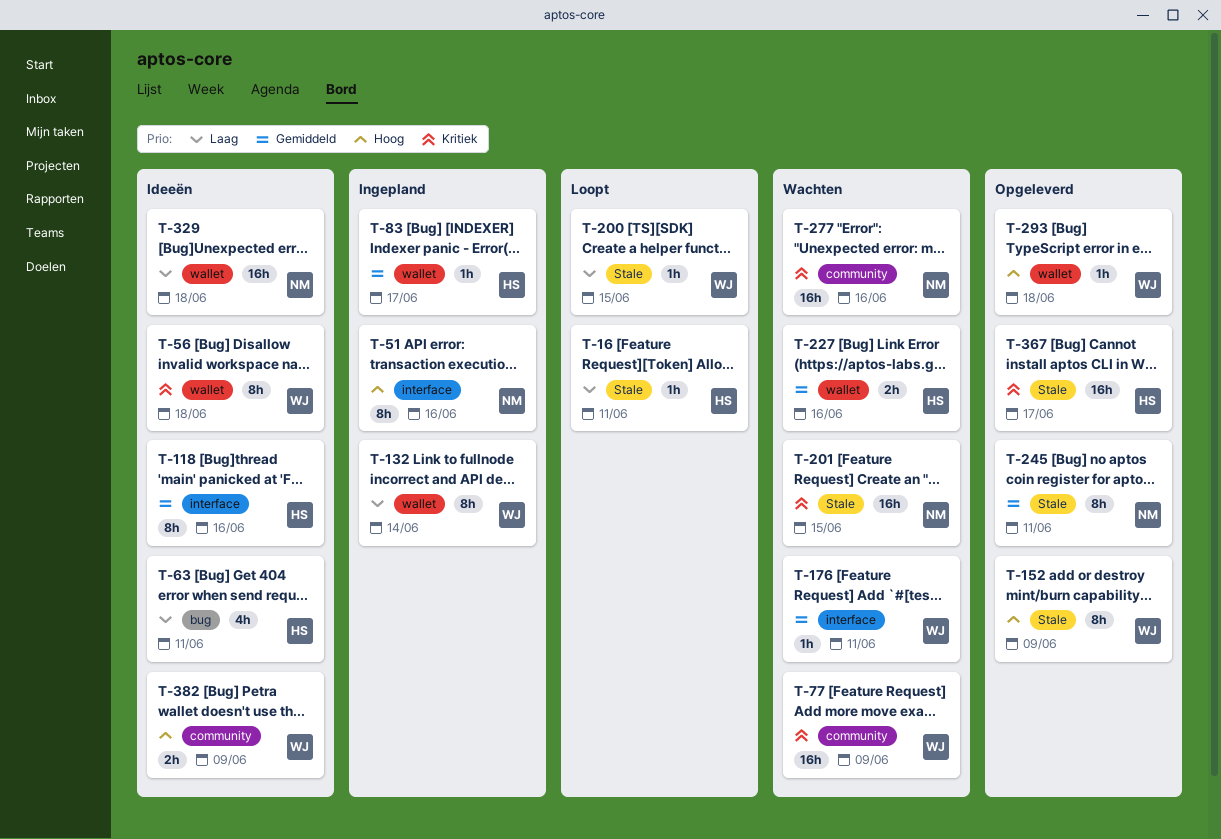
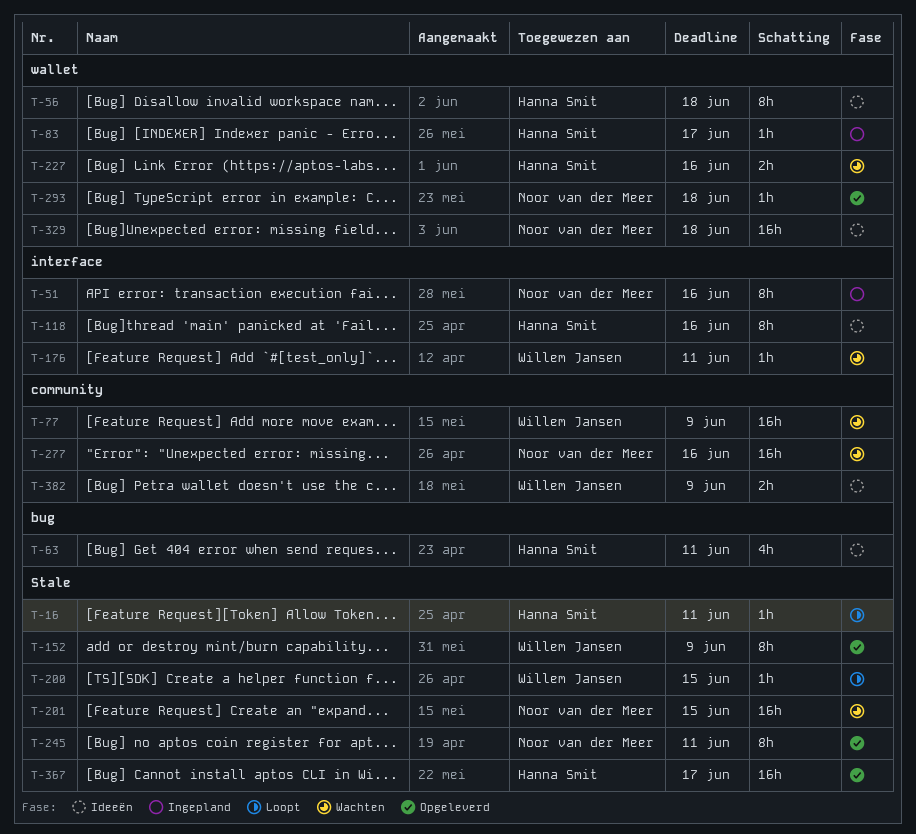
T-56, owner: Willem Jansen -> Hanna Smit
T-132: present -> none
T-293, owner: Willem Jansen -> Noor van der Meer

